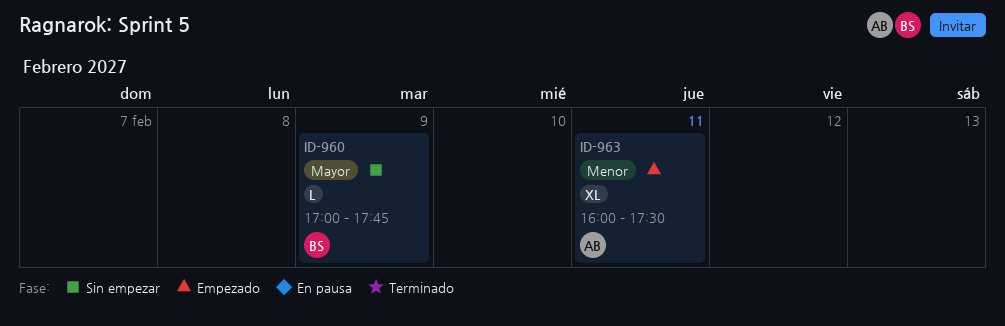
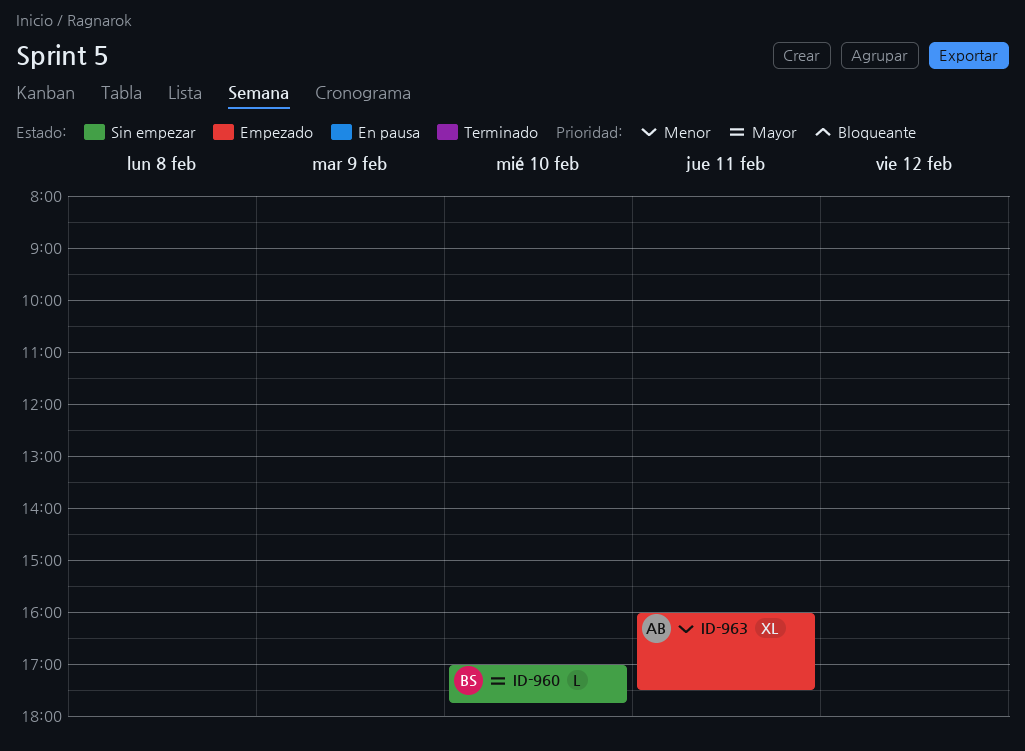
ID-960, day: Feb 9 -> Feb 10

